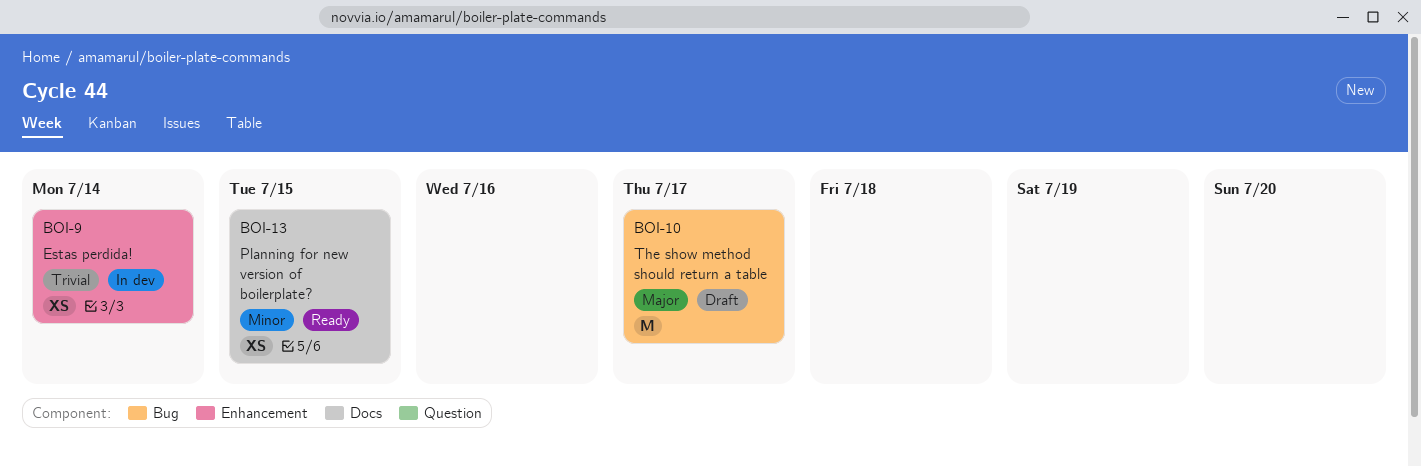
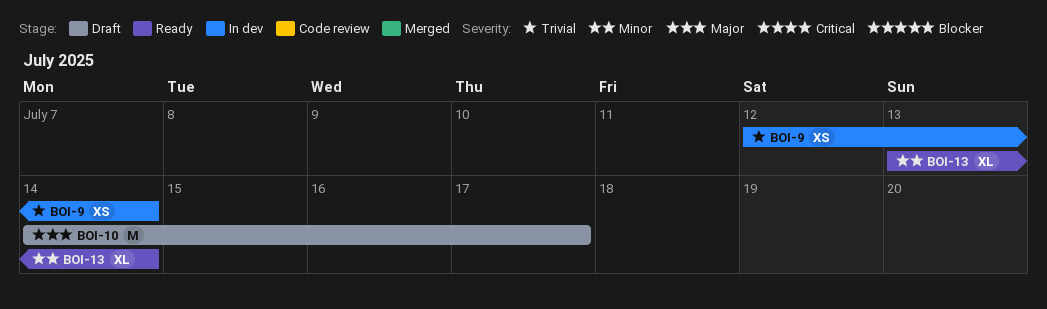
BOI-13, estimate: XS -> XL
BOI-13, due: Jul 15 -> Jul 14

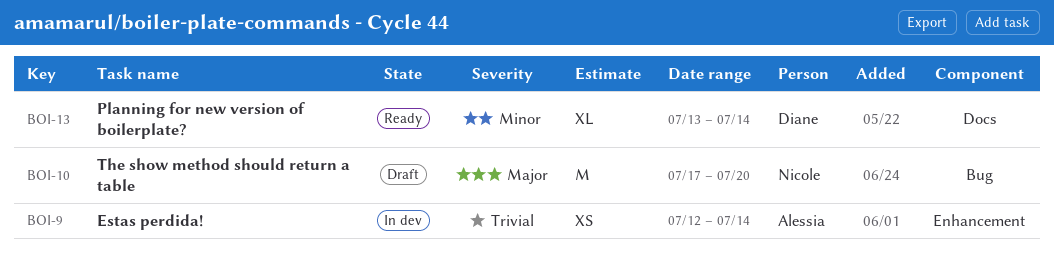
BOI-10, start: Jul 14 -> Jul 17
BOI-10, due: Jul 17 -> Jul 20

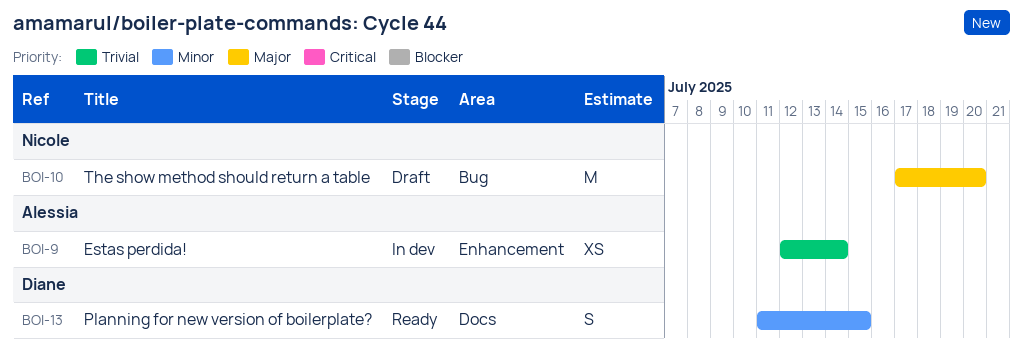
BOI-13, estimate: XL -> S
BOI-13, start: Jul 13 -> Jul 11
BOI-13, due: Jul 14 -> Jul 15

